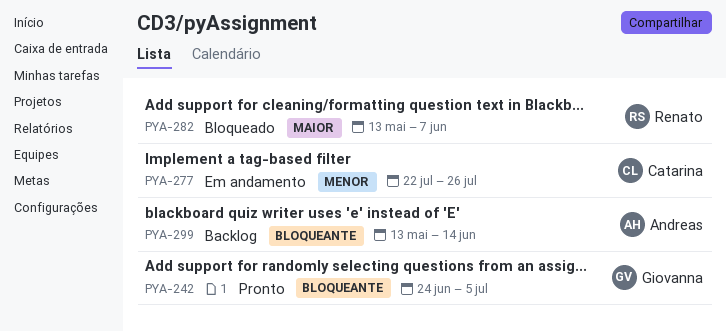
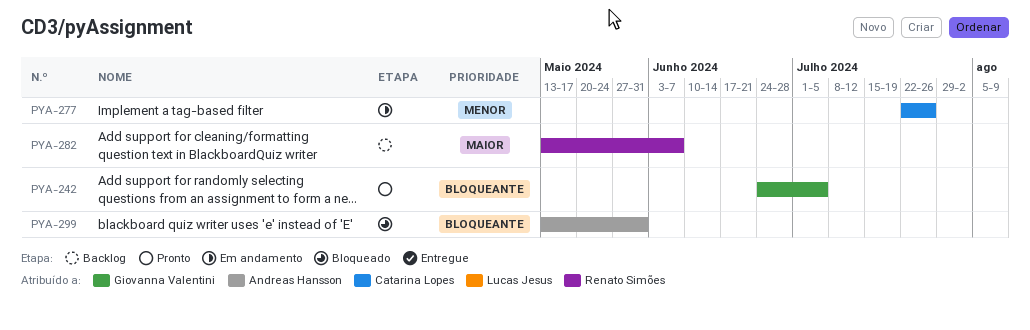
PYA-282, status: Bloqueado -> Backlog
PYA-299, status: Backlog -> Bloqueado
PYA-299, due: Jun 14 -> May 31

